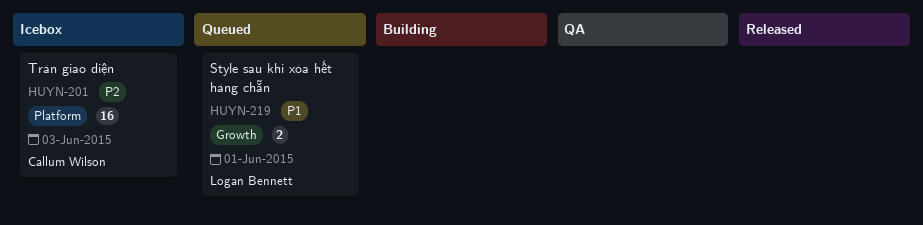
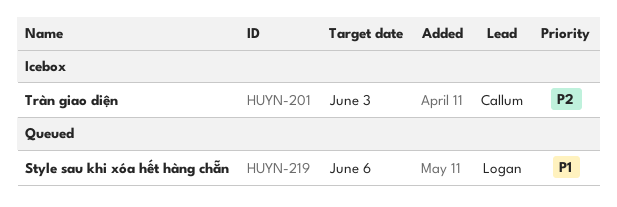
HUYN-219, due: Jun 1 -> Jun 6

